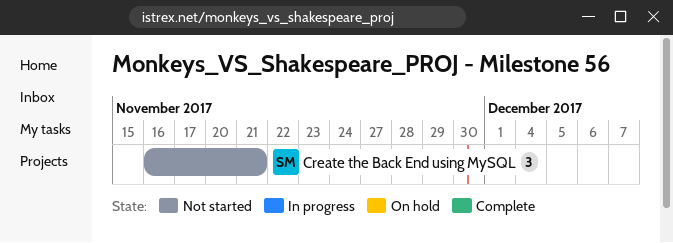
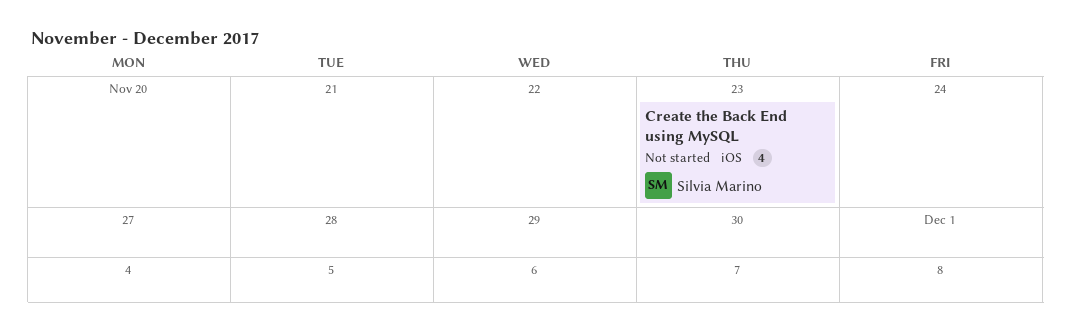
Create the Back End using MySQL, estimate: 3 -> 4
Create the Back End using MySQL, due: Nov 21 -> Nov 23

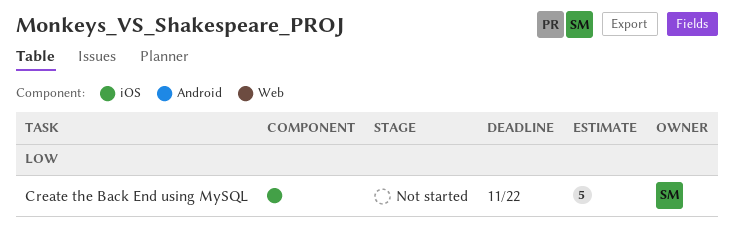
Create the Back End using MySQL, estimate: 4 -> 5
Create the Back End using MySQL, due: Nov 23 -> Nov 22

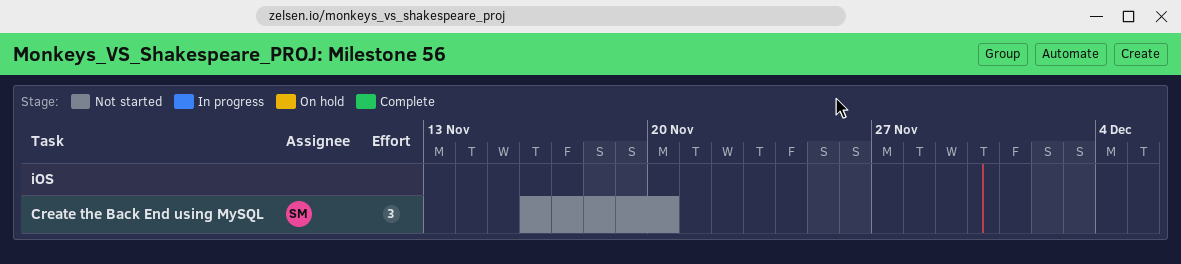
Create the Back End using MySQL, estimate: 5 -> 3
Create the Back End using MySQL, due: Nov 22 -> Nov 20

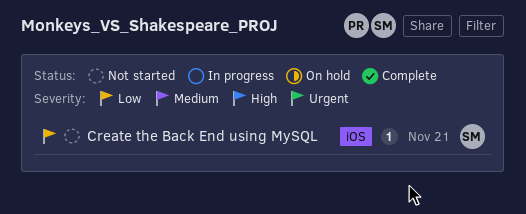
Create the Back End using MySQL, estimate: 3 -> 1
Create the Back End using MySQL, due: Nov 20 -> Nov 21

